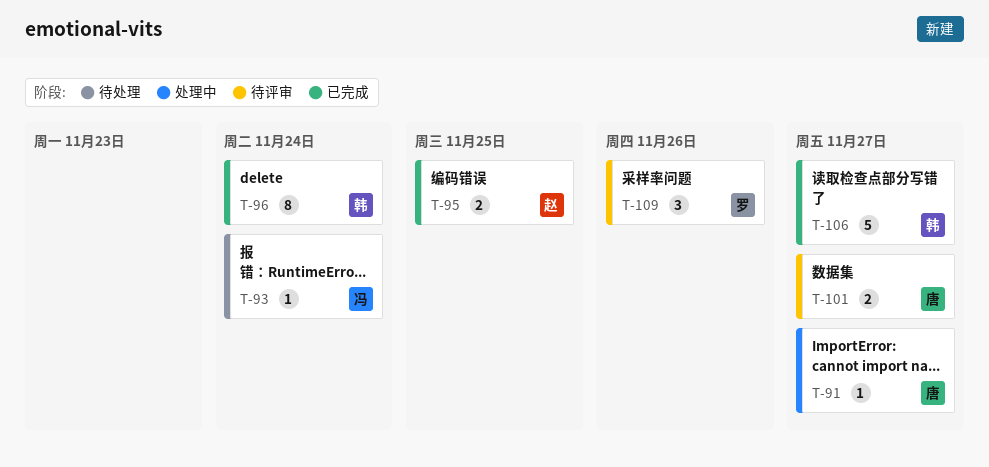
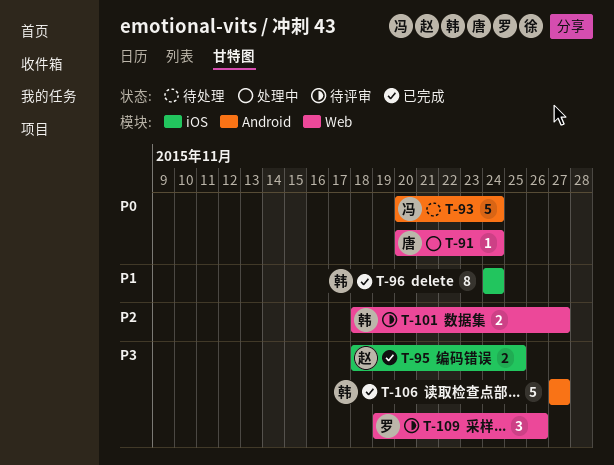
T-91, due: Nov 27 -> Nov 24
T-93, estimate: 1 -> 5
T-101, owner: 唐 -> 韩

